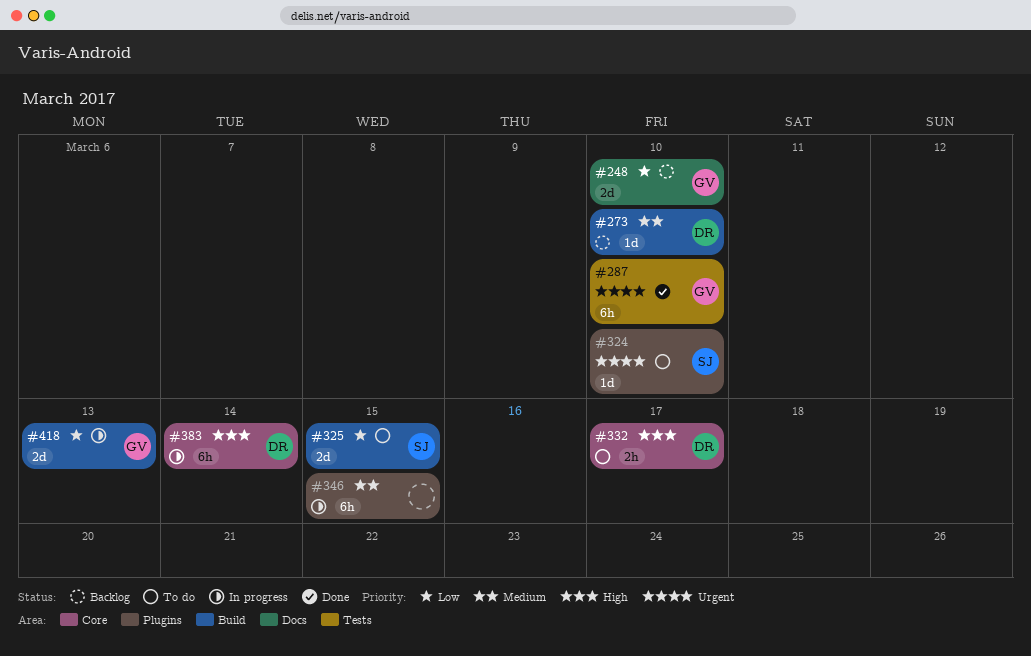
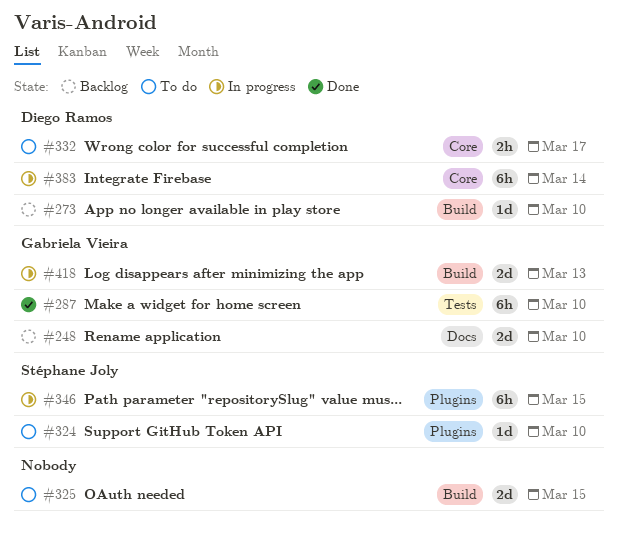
#325, owner: Stéphane Joly -> none
#346, owner: none -> Stéphane Joly

